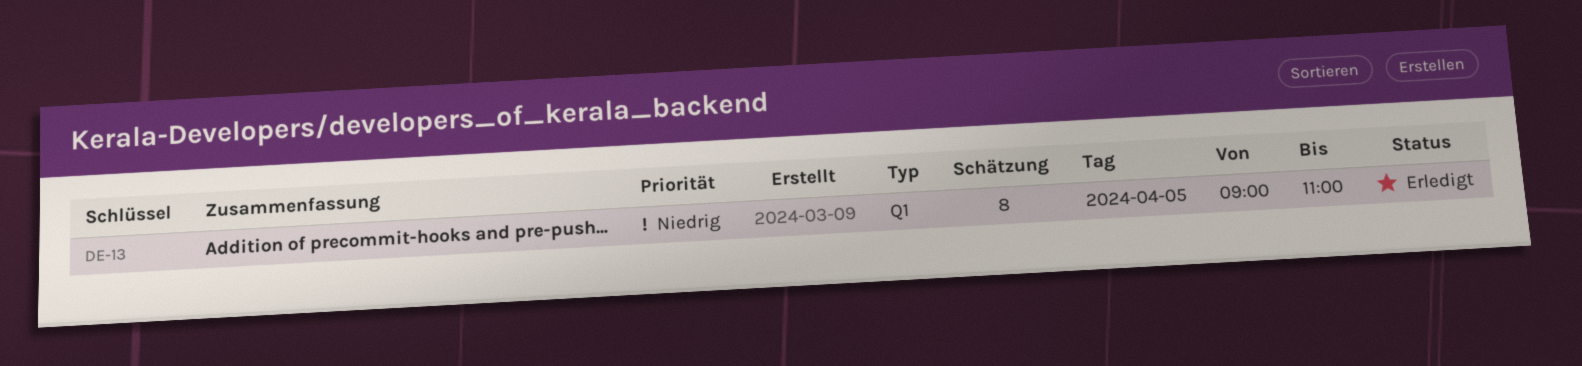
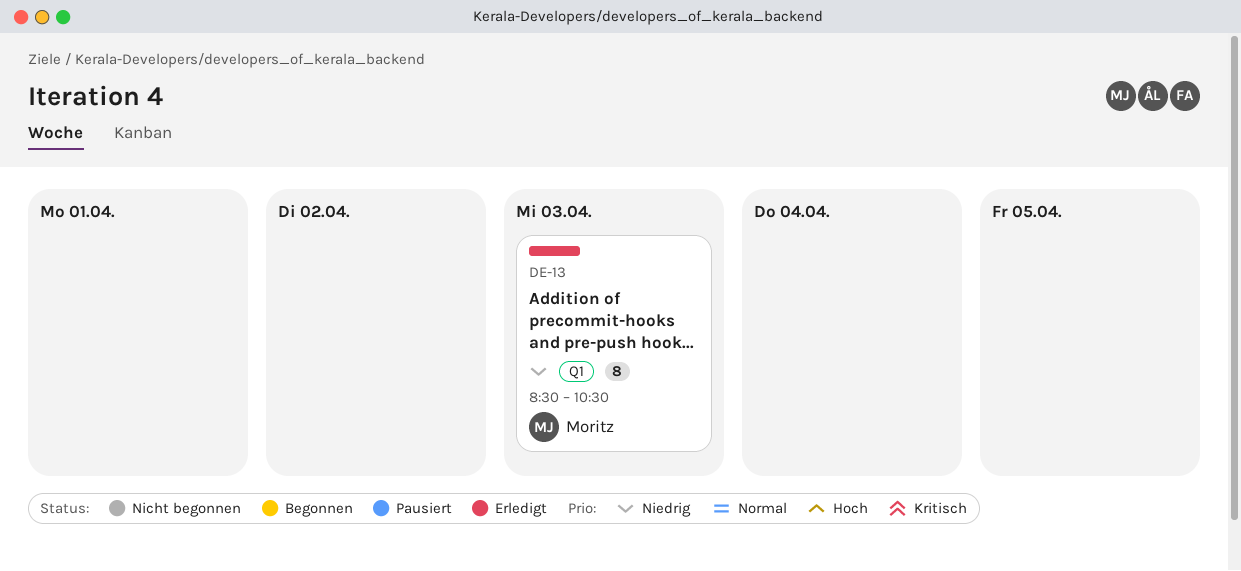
DE-13, day: Apr 5 -> Apr 3
DE-13, begins: 09:00 -> 08:30
DE-13, ends: 11:00 -> 10:30

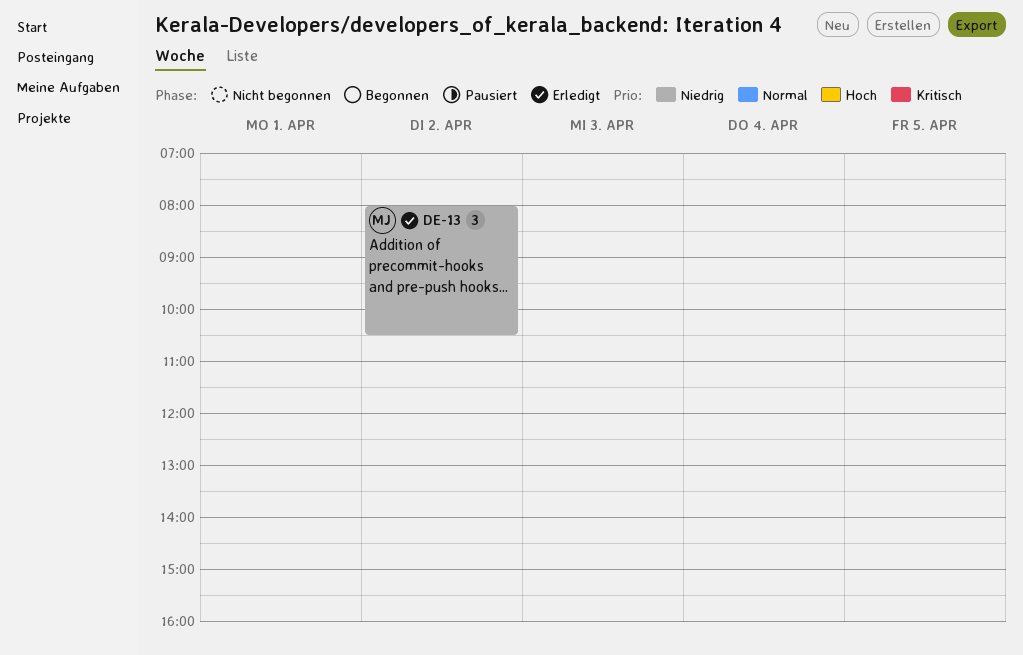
DE-13, estimate: 8 -> 3
DE-13, day: Apr 3 -> Apr 2
DE-13, begins: 08:30 -> 08:00

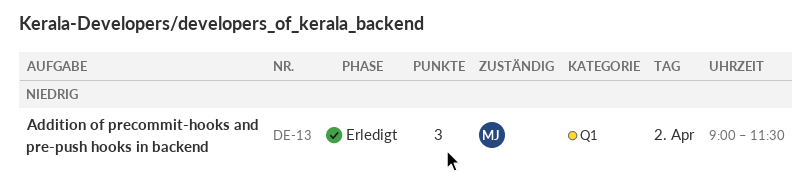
DE-13, begins: 08:00 -> 09:00
DE-13, ends: 10:30 -> 11:30

